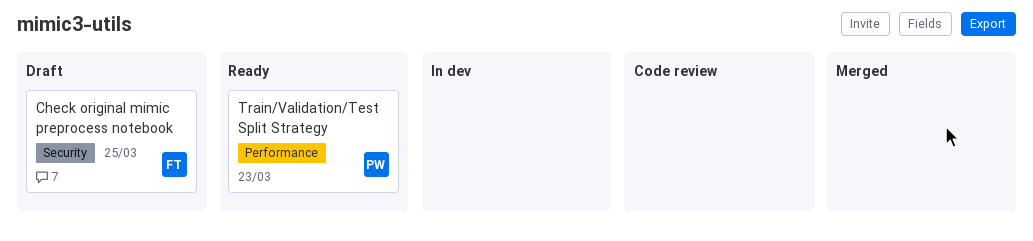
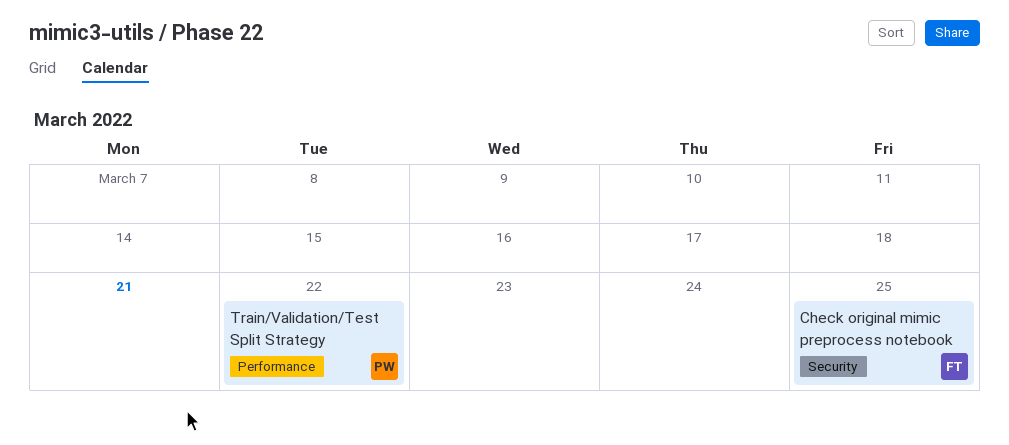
Train/Validation/Test Split Strategy, due: Mar 23 -> Mar 22

